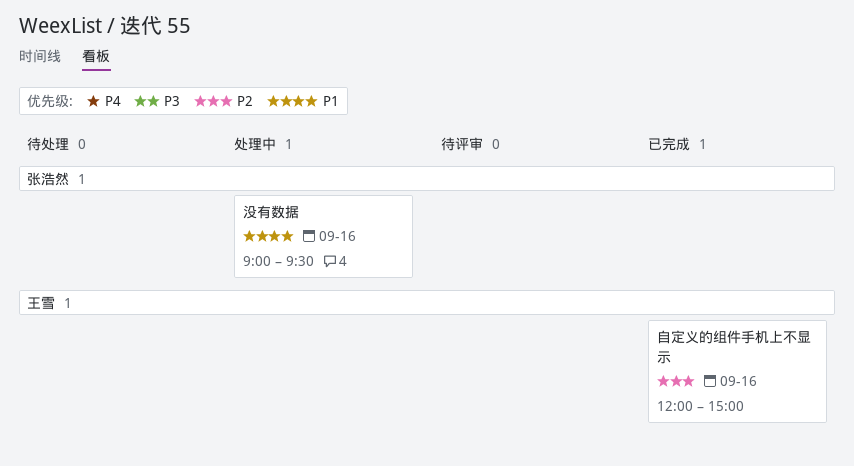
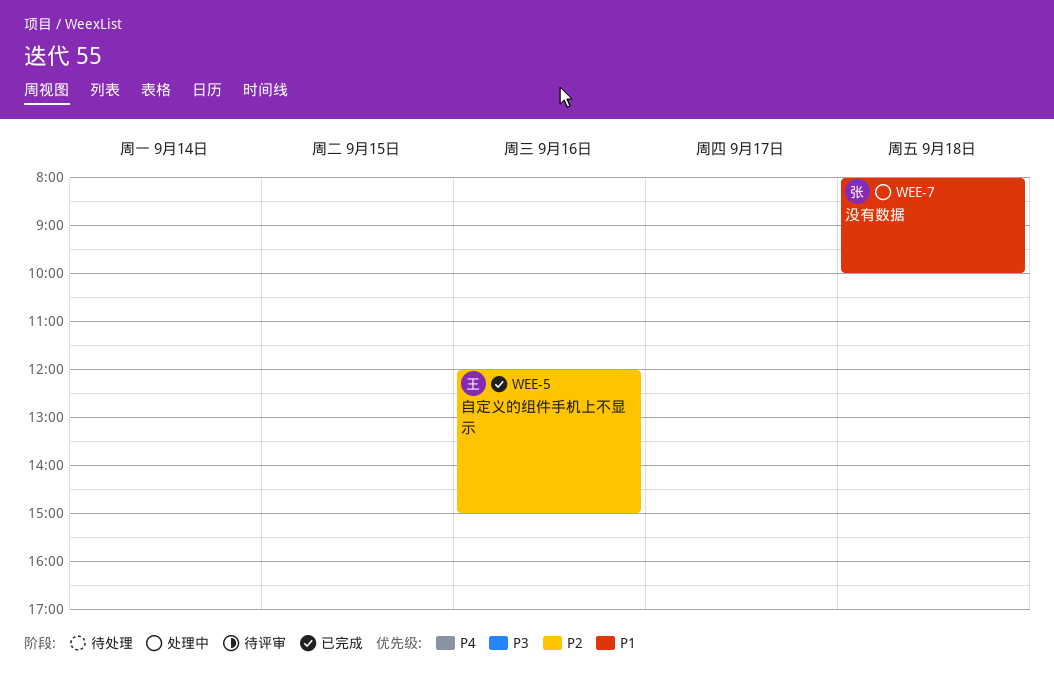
没有数据, day: Sep 16 -> Sep 18
没有数据, begins: 09:00 -> 08:00
没有数据, ends: 09:30 -> 10:00

